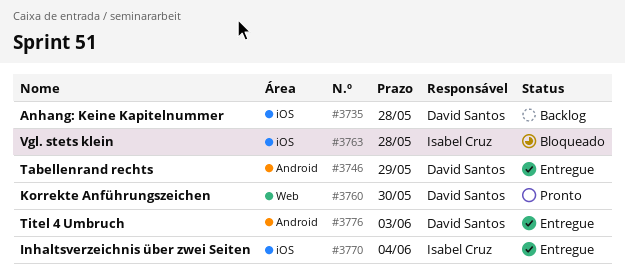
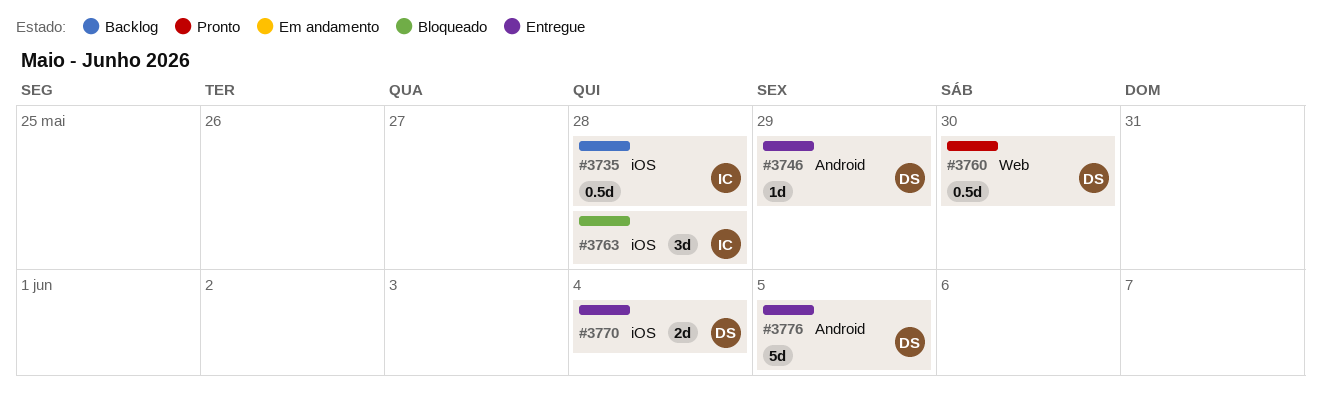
#3735, owner: David Santos -> Isabel Cruz
#3770, owner: Isabel Cruz -> David Santos
#3776, due: Jun 3 -> Jun 5

